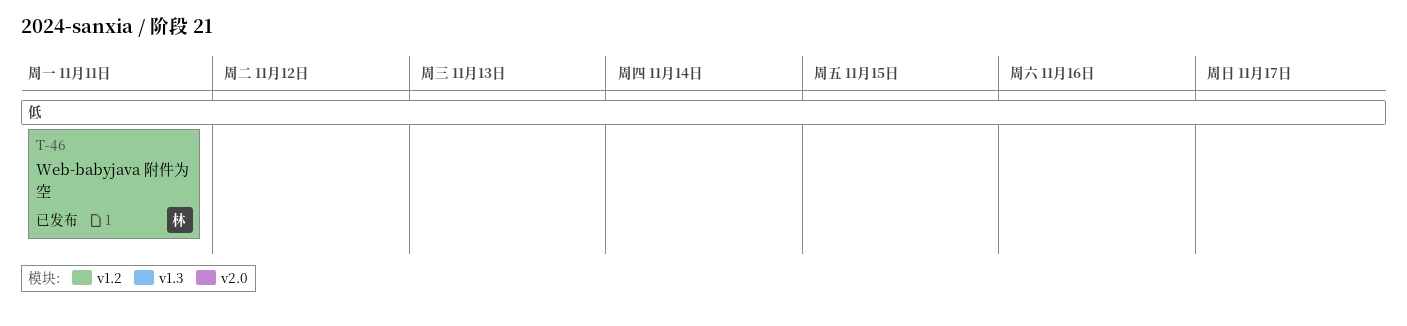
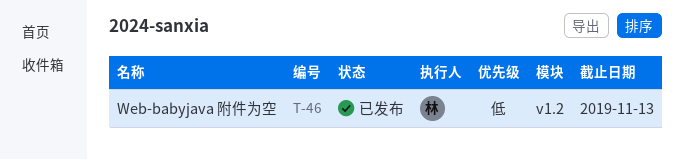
T-46, due: Nov 11 -> Nov 13

